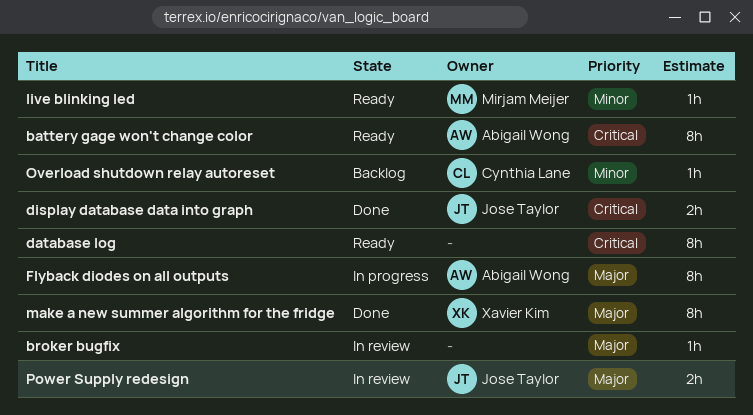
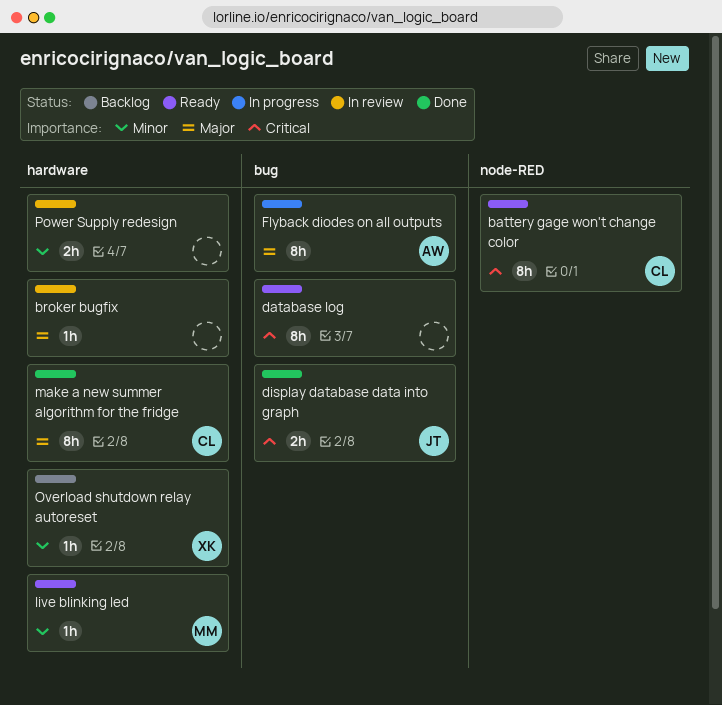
battery gage won't change color, owner: Abigail Wong -> Cynthia Lane
make a new summer algorithm for the fridge, owner: Xavier Kim -> Cynthia Lane
Overload shutdown relay autoreset, owner: Cynthia Lane -> Xavier Kim
Power Supply redesign, owner: Jose Taylor -> none
Power Supply redesign, priority: Major -> Minor

